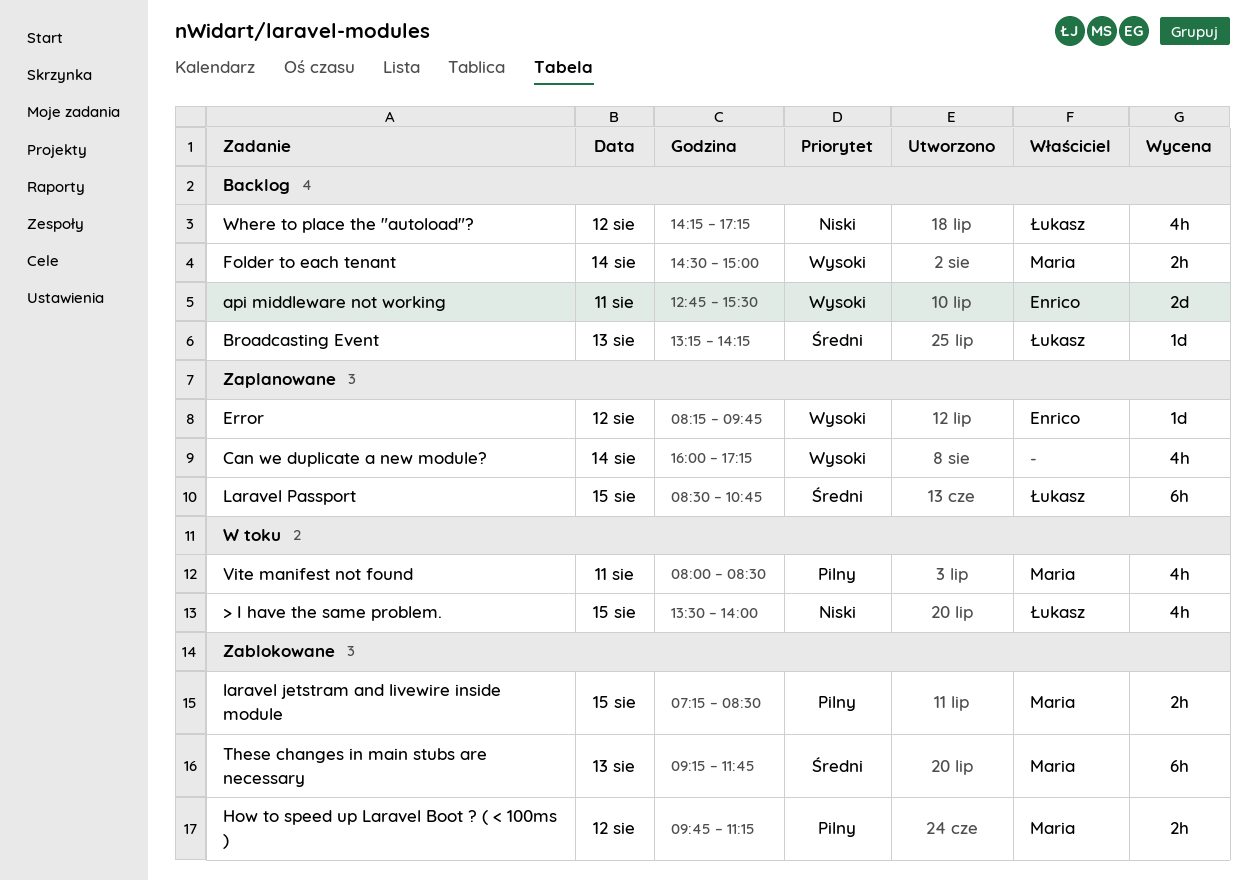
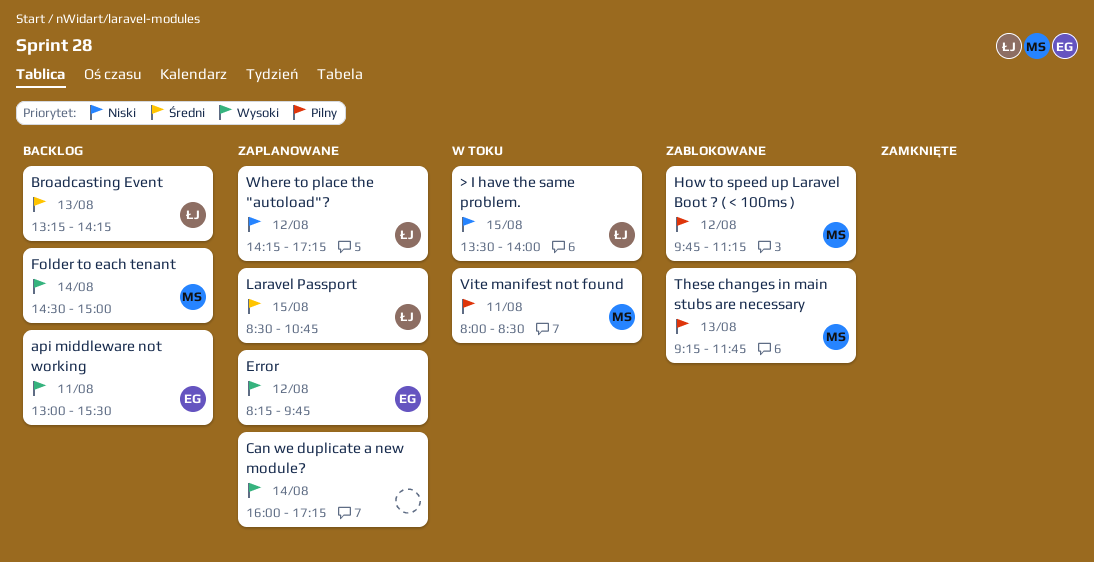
api middleware not working, begins: 12:45 -> 13:00
laravel jetstram and livewire inside module: present -> none
These changes in main stubs are necessary, priority: Średni -> Pilny
Where to place the "autoload"?, status: Backlog -> Zaplanowane

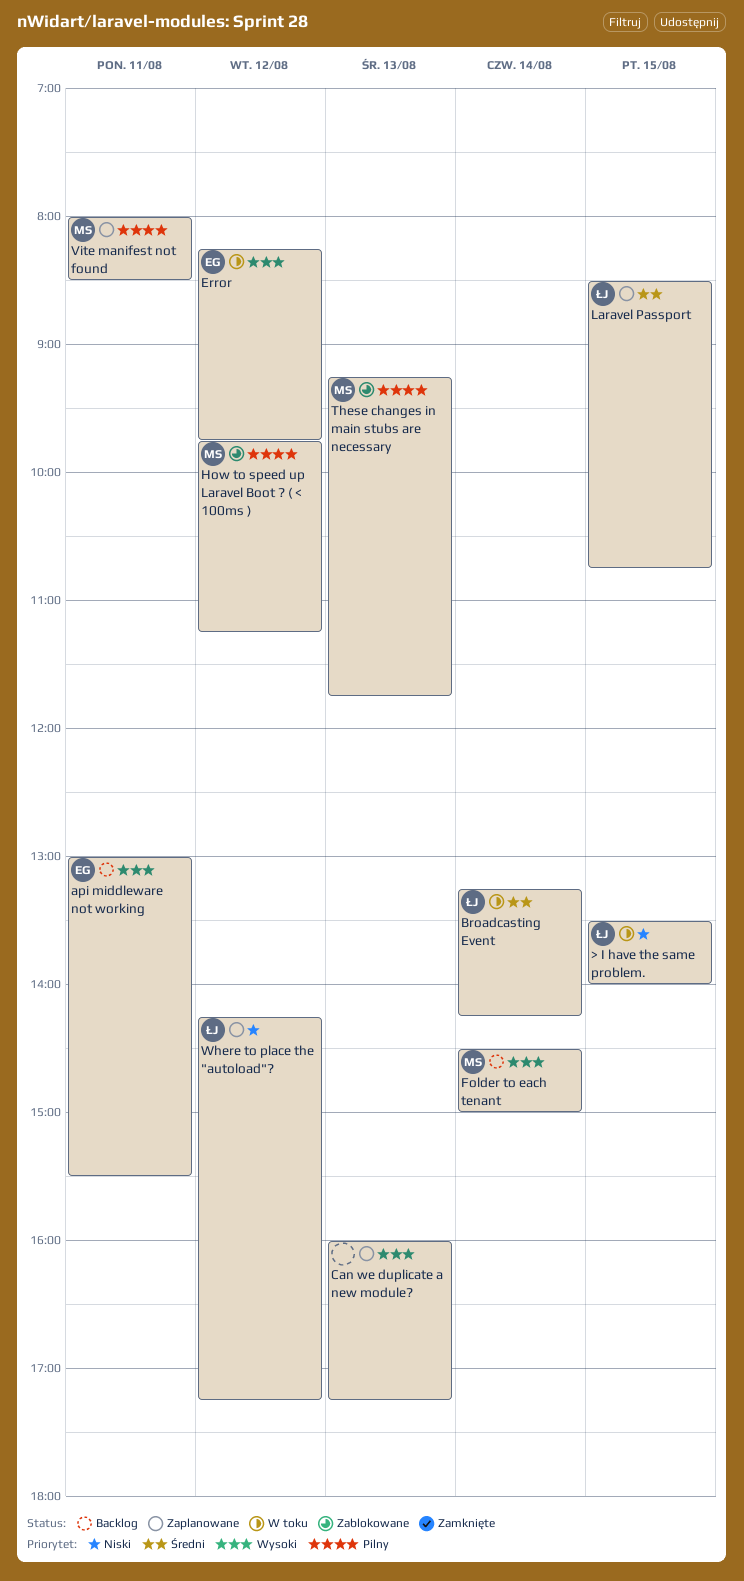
Broadcasting Event, status: Backlog -> W toku
Broadcasting Event, day: Aug 13 -> Aug 14
Can we duplicate a new module?, day: Aug 14 -> Aug 13
Error, status: Zaplanowane -> W toku
Vite manifest not found, status: W toku -> Zaplanowane

